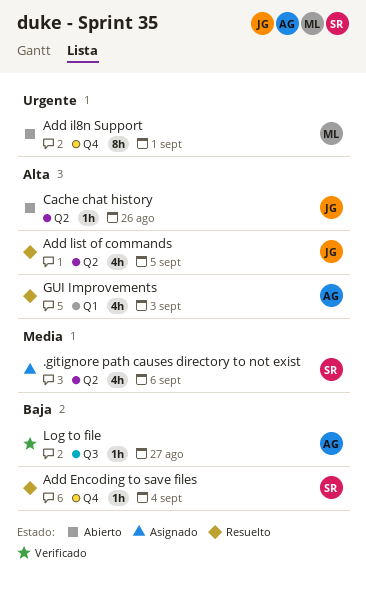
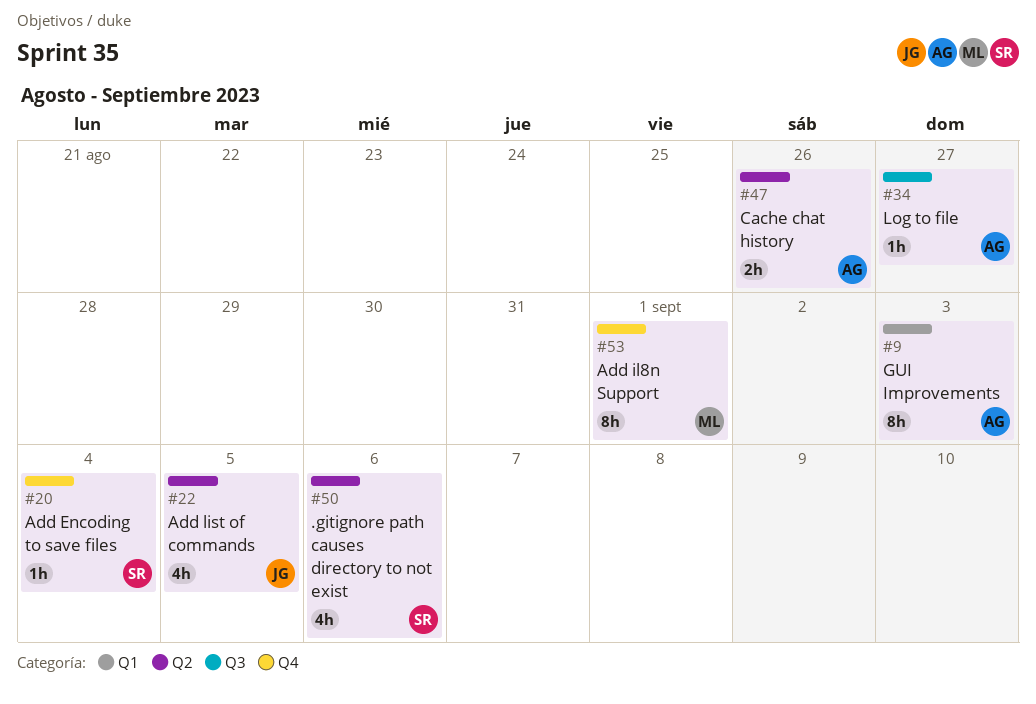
Cache chat history, owner: JG -> AG
Cache chat history, estimate: 1h -> 2h
GUI Improvements, estimate: 4h -> 8h

